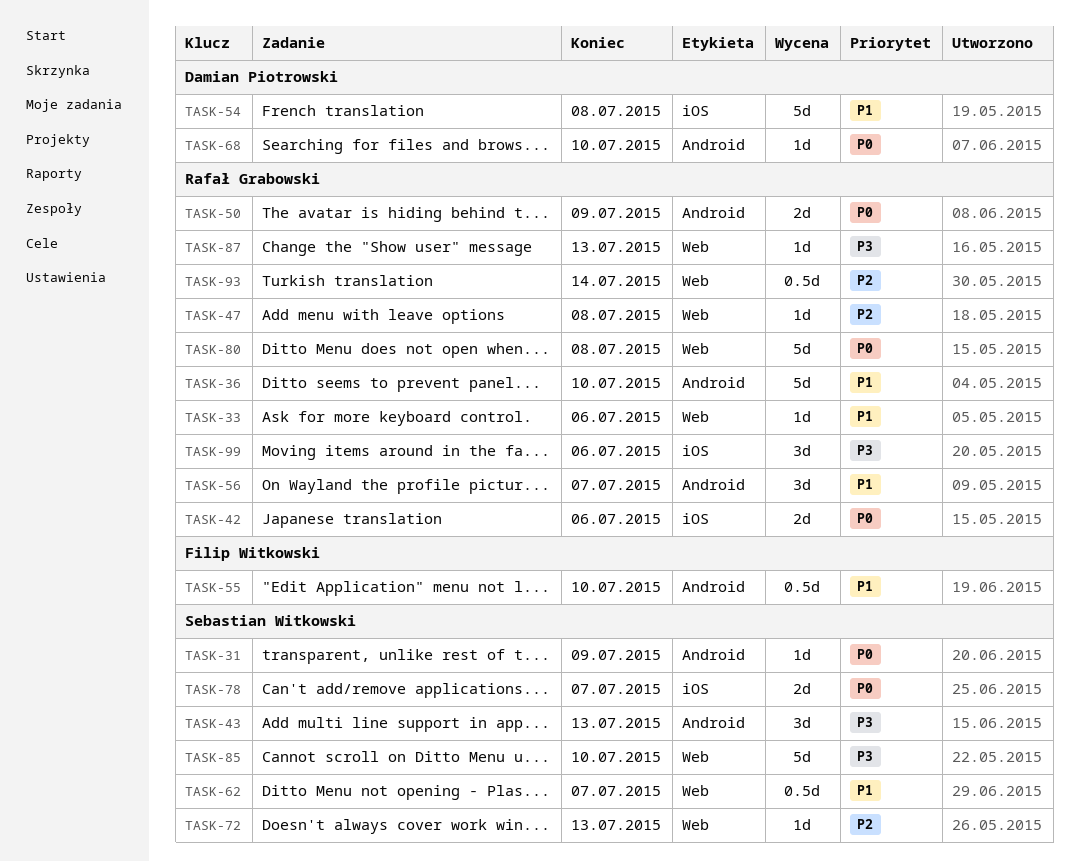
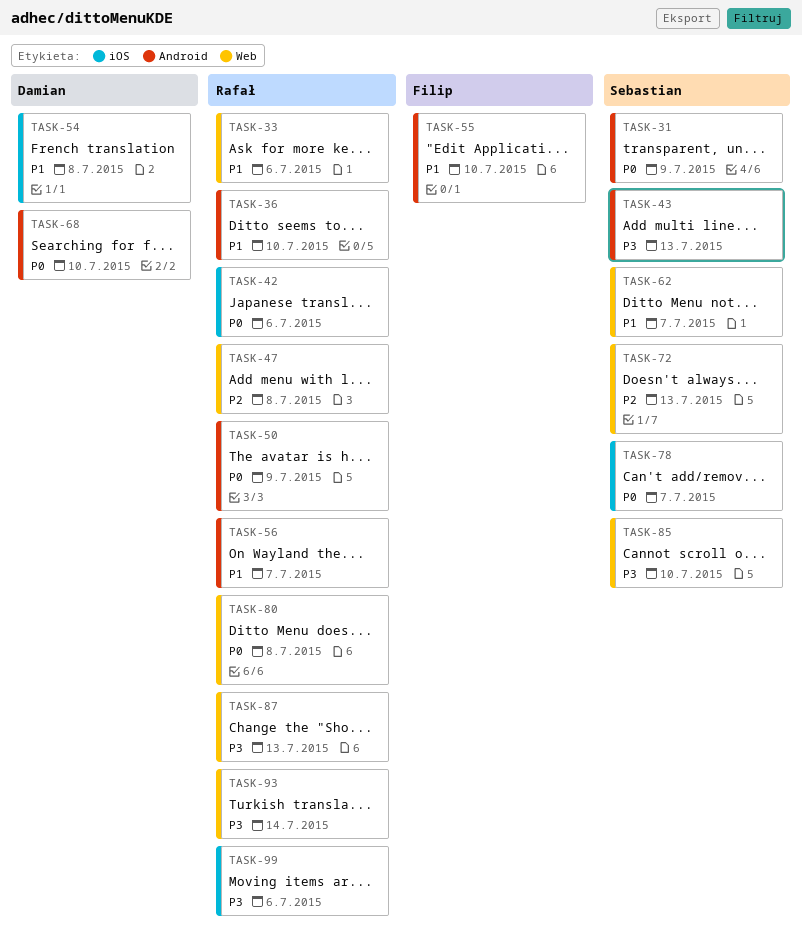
TASK-93, priority: P2 -> P3

